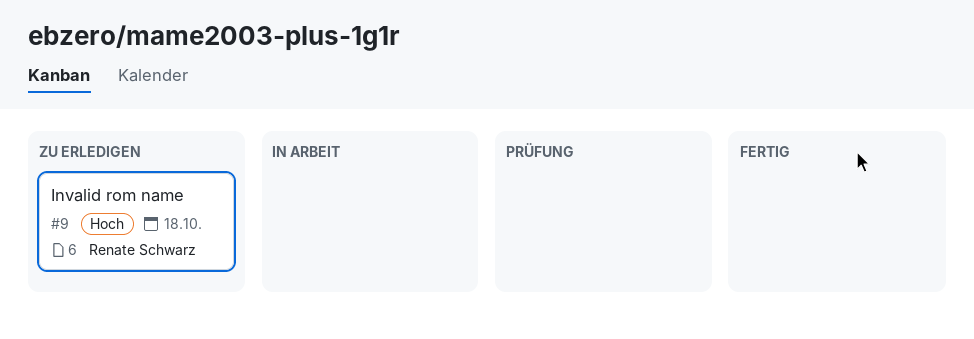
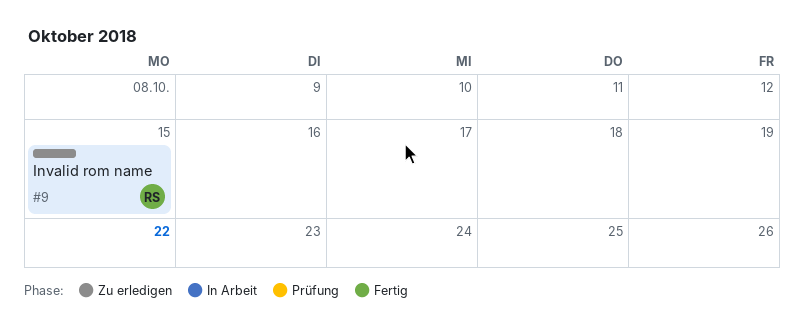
#9, due: Oct 18 -> Oct 15

